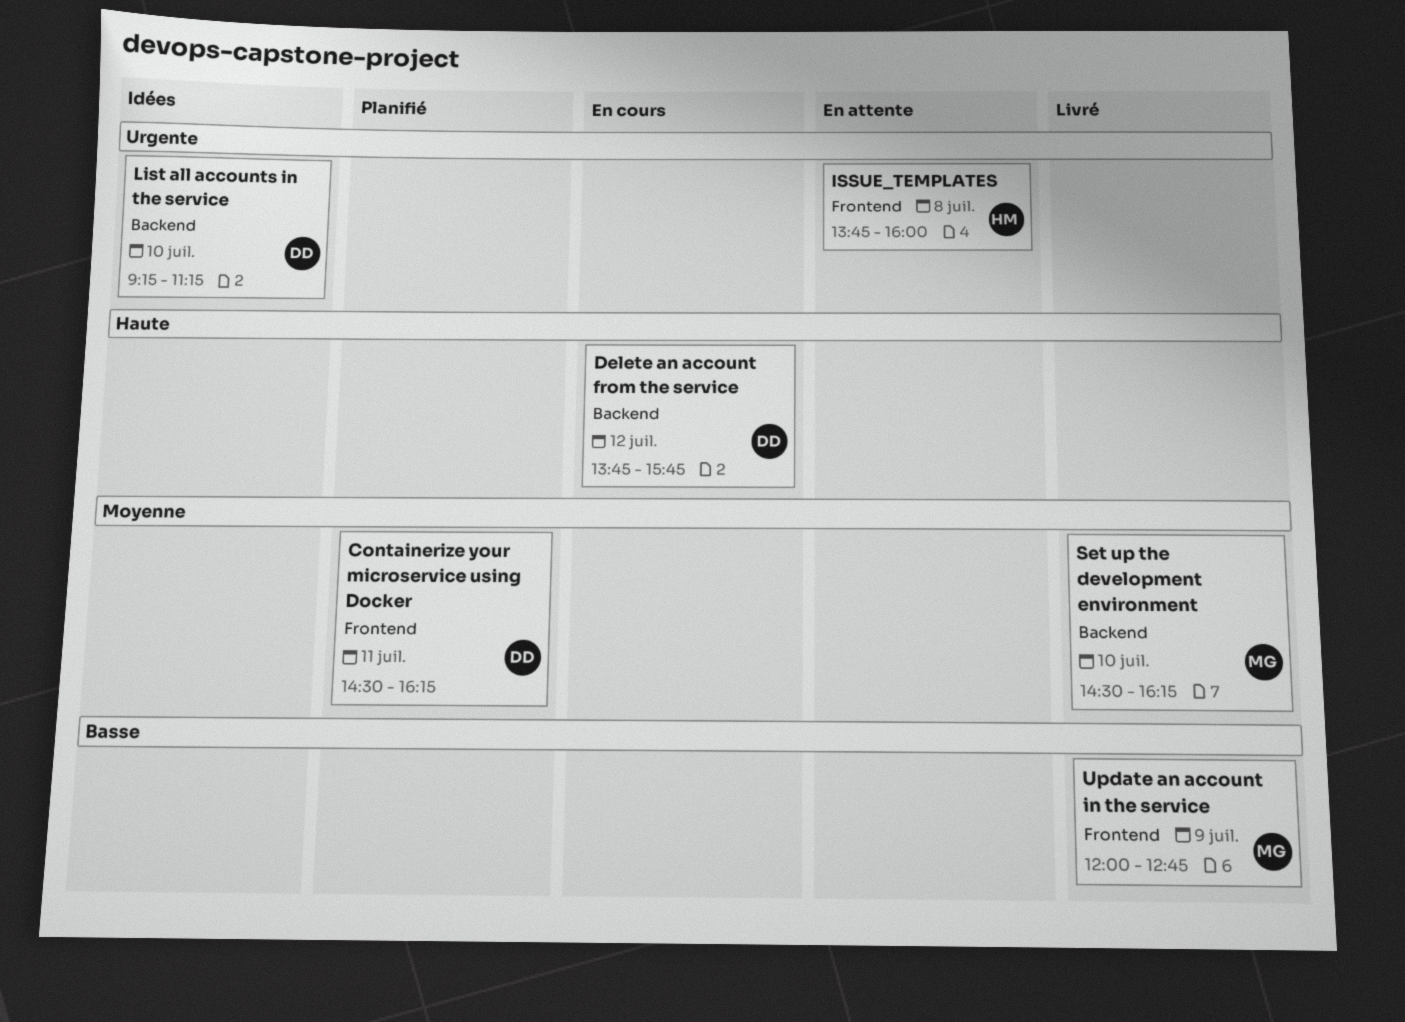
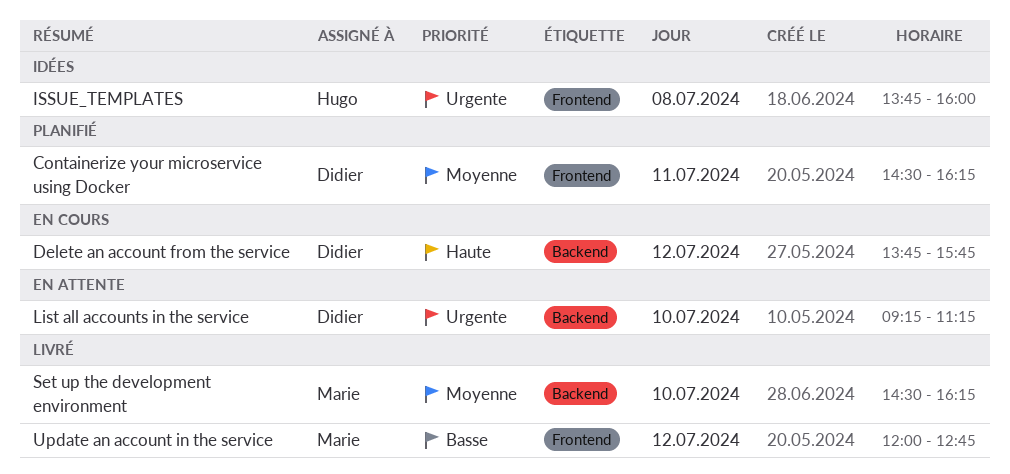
ISSUE_TEMPLATES, status: En attente -> Idées
List all accounts in the service, status: Idées -> En attente
Update an account in the service, day: Jul 9 -> Jul 12

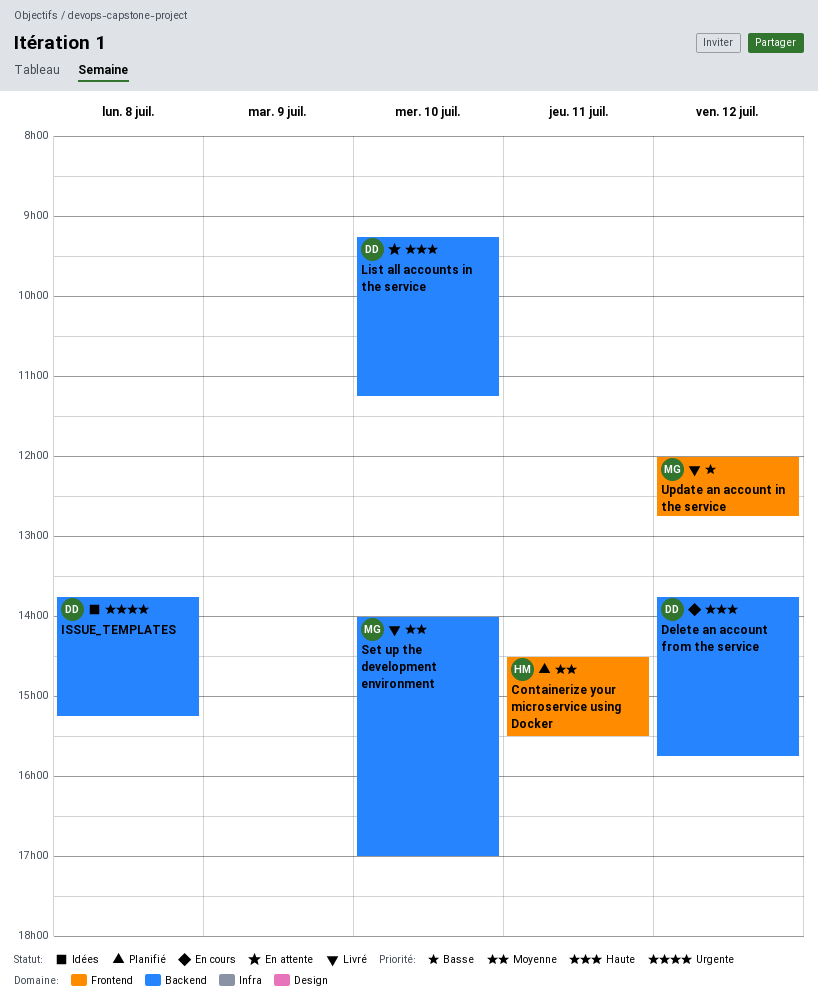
Containerize your microservice using Docker, owner: Didier -> Hugo
Containerize your microservice using Docker, ends: 16:15 -> 15:30
ISSUE_TEMPLATES, owner: Hugo -> Didier
ISSUE_TEMPLATES, label: Frontend -> Backend
ISSUE_TEMPLATES, ends: 16:00 -> 15:15
List all accounts in the service, priority: Urgente -> Haute
Set up the development environment, begins: 14:30 -> 14:00
Set up the development environment, ends: 16:15 -> 17:00

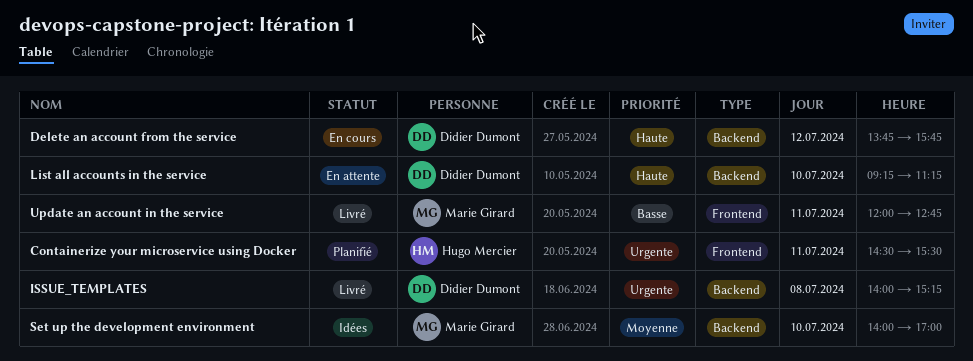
Containerize your microservice using Docker, priority: Moyenne -> Urgente
ISSUE_TEMPLATES, status: Idées -> Livré
ISSUE_TEMPLATES, begins: 13:45 -> 14:00
Set up the development environment, status: Livré -> Idées
Update an account in the service, day: Jul 12 -> Jul 11

